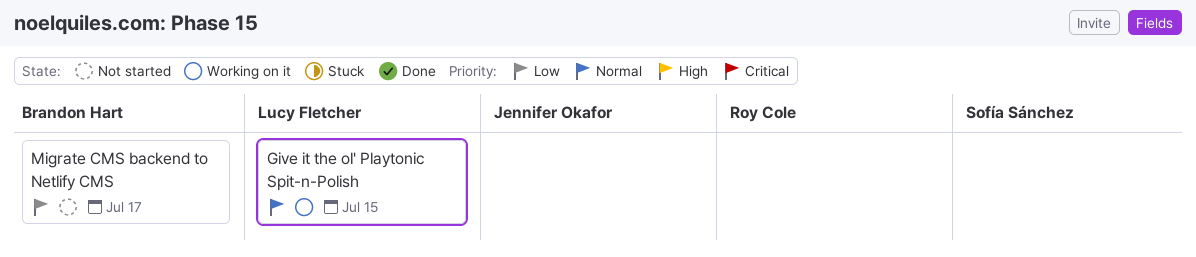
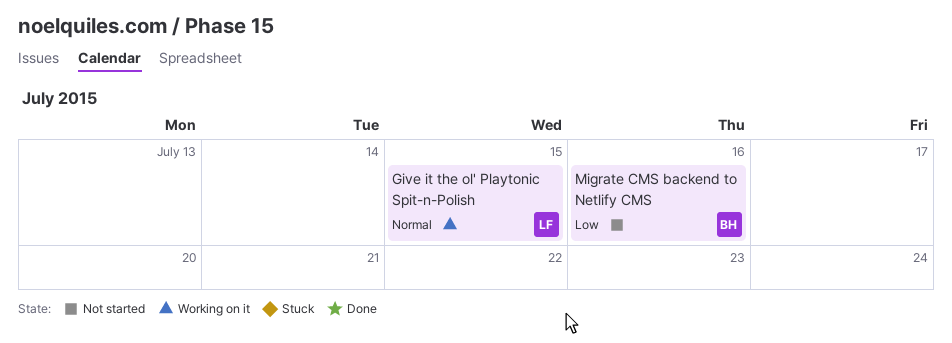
Migrate CMS backend to Netlify CMS, due: Jul 17 -> Jul 16

